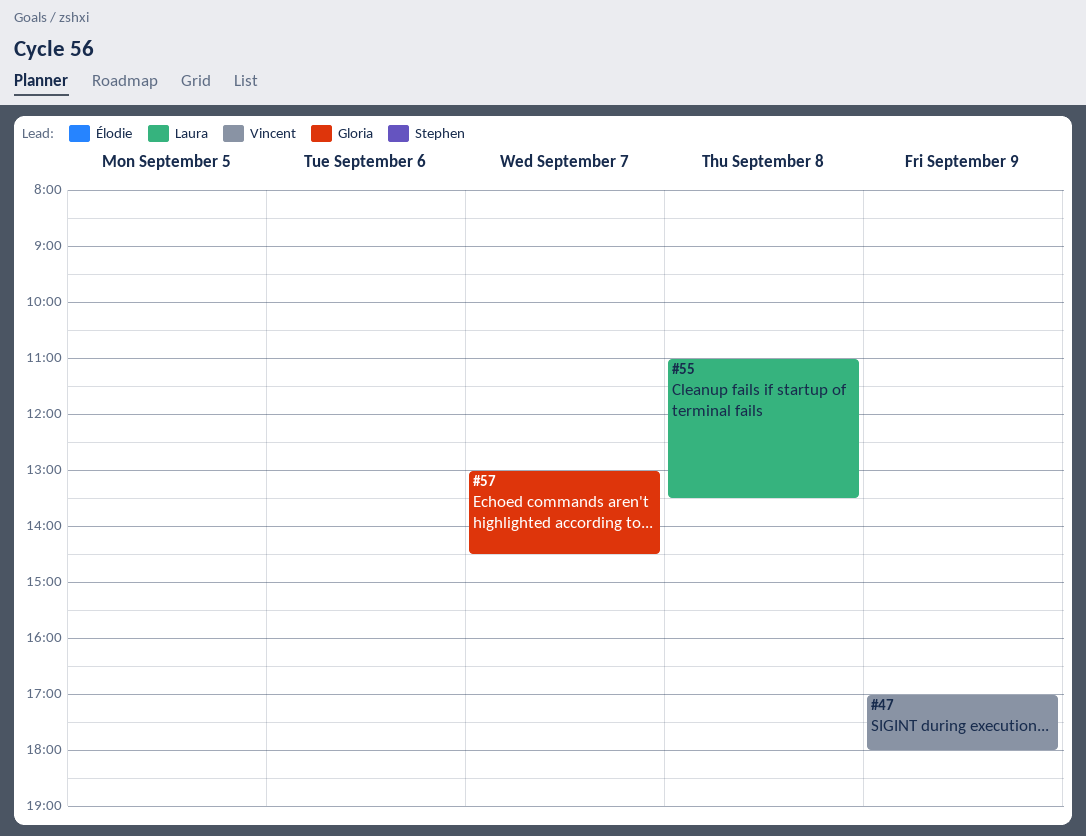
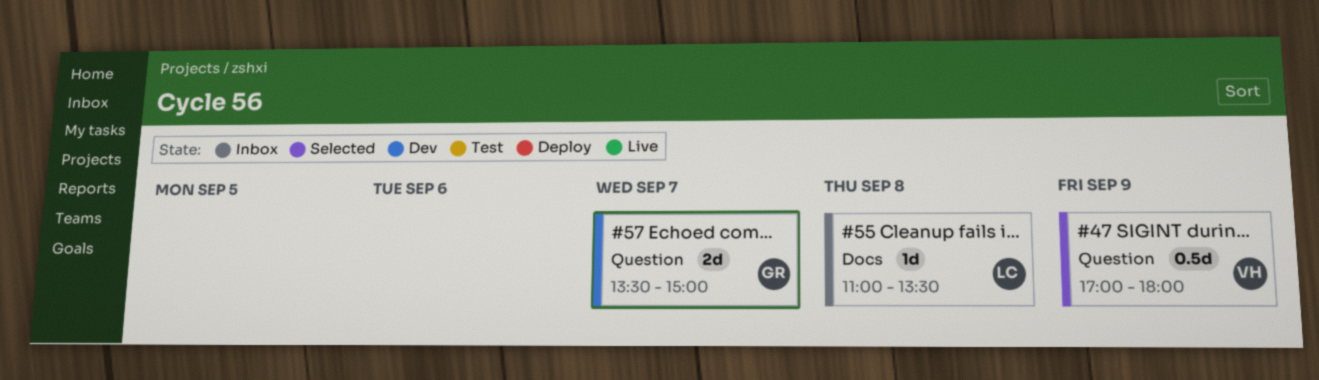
#57, begins: 13:00 -> 13:30
#57, ends: 14:30 -> 15:00

